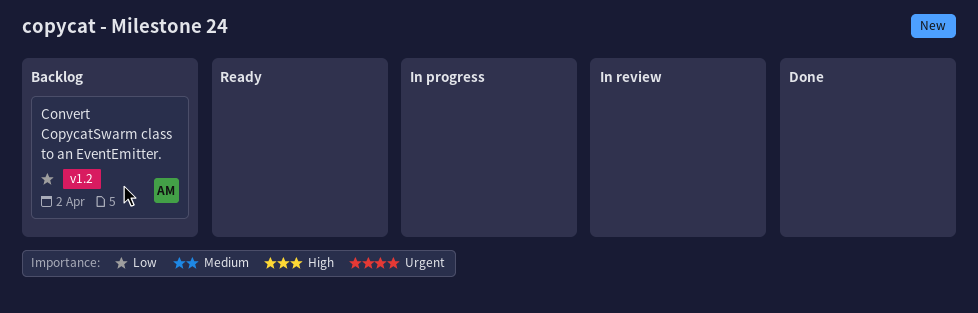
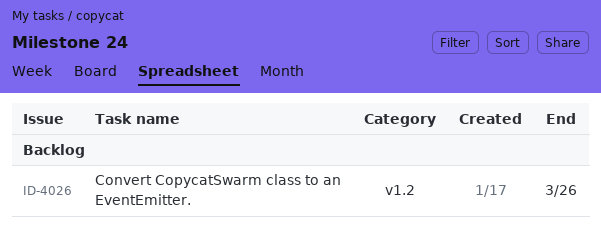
Convert CopycatSwarm class to an EventEmitter., due: Apr 2 -> Mar 26

